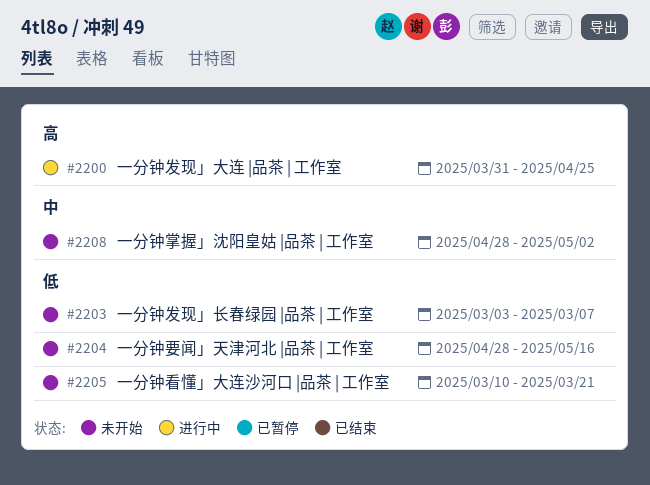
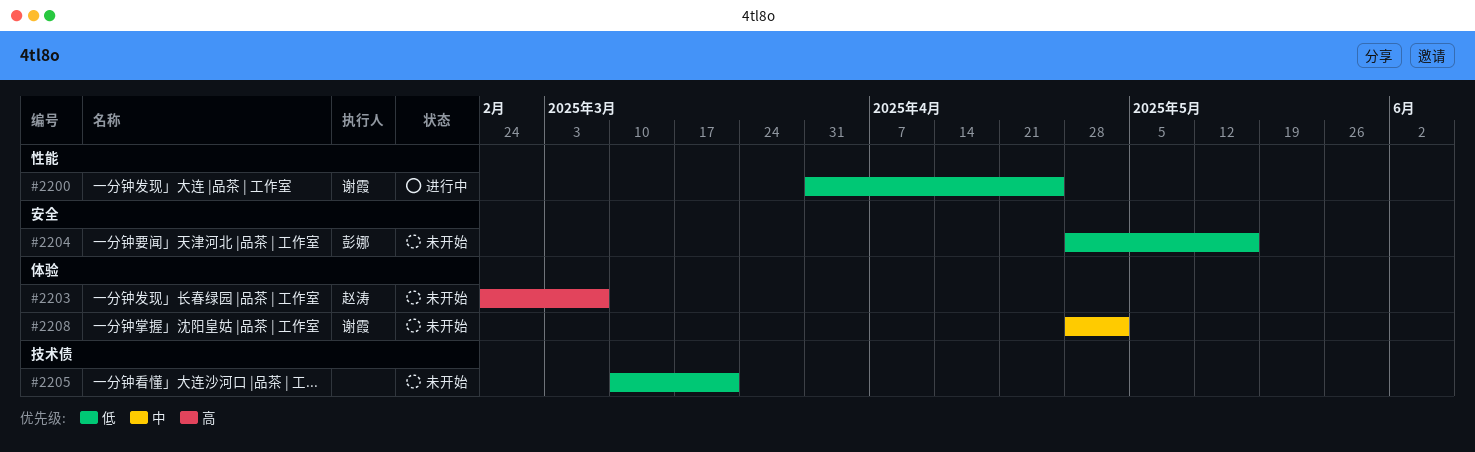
#2200, priority: 高 -> 低
#2203, priority: 低 -> 高
#2203, start: Mar 3 -> Feb 24

